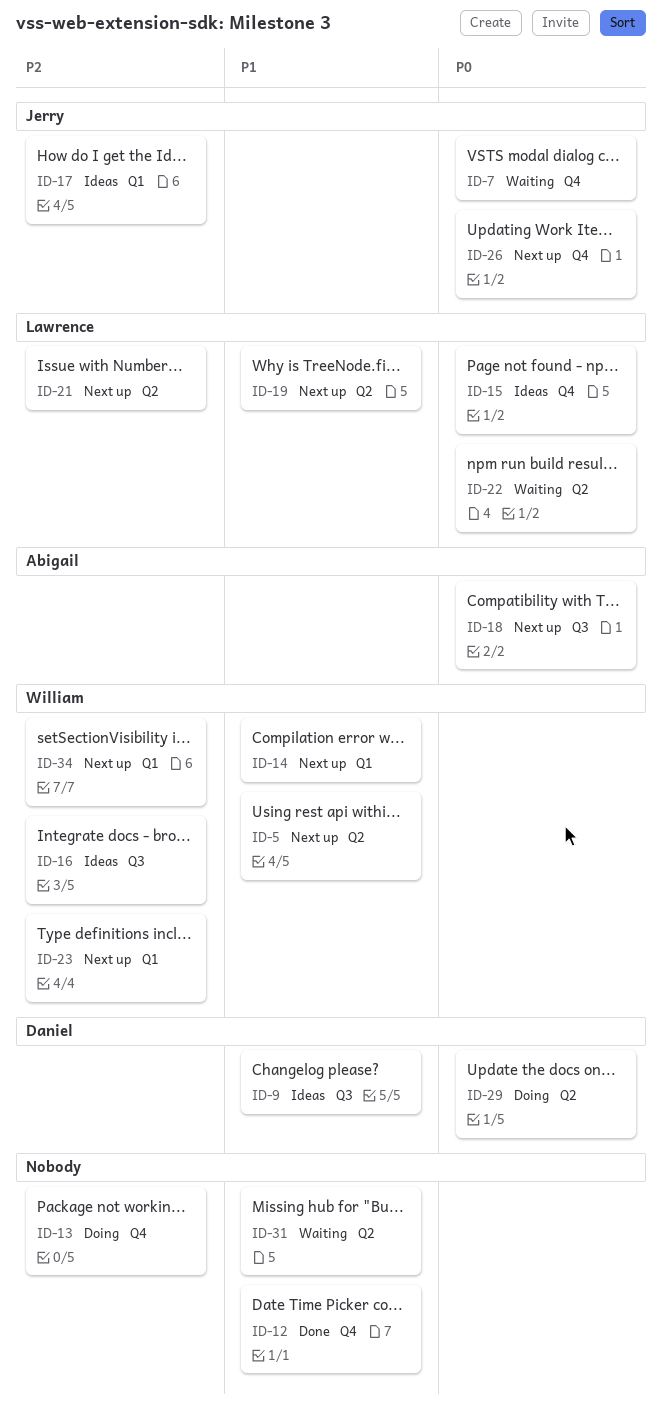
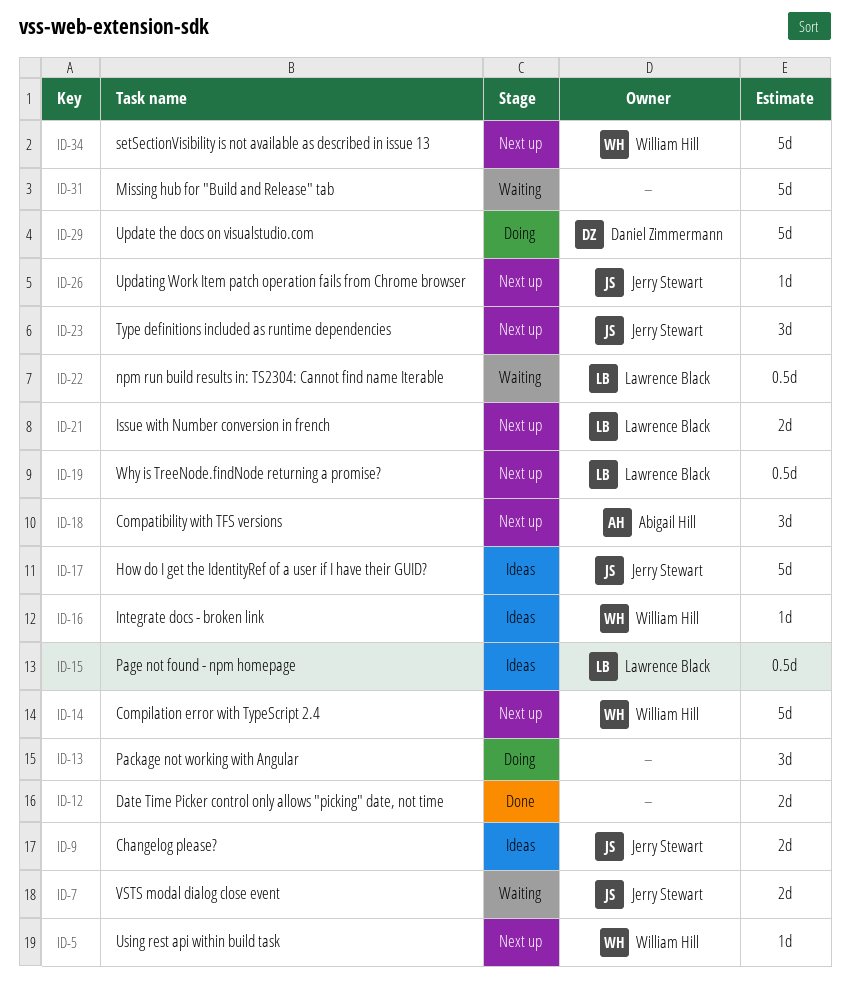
ID-9, owner: Daniel Zimmermann -> Jerry Stewart
ID-23, owner: William Hill -> Jerry Stewart

